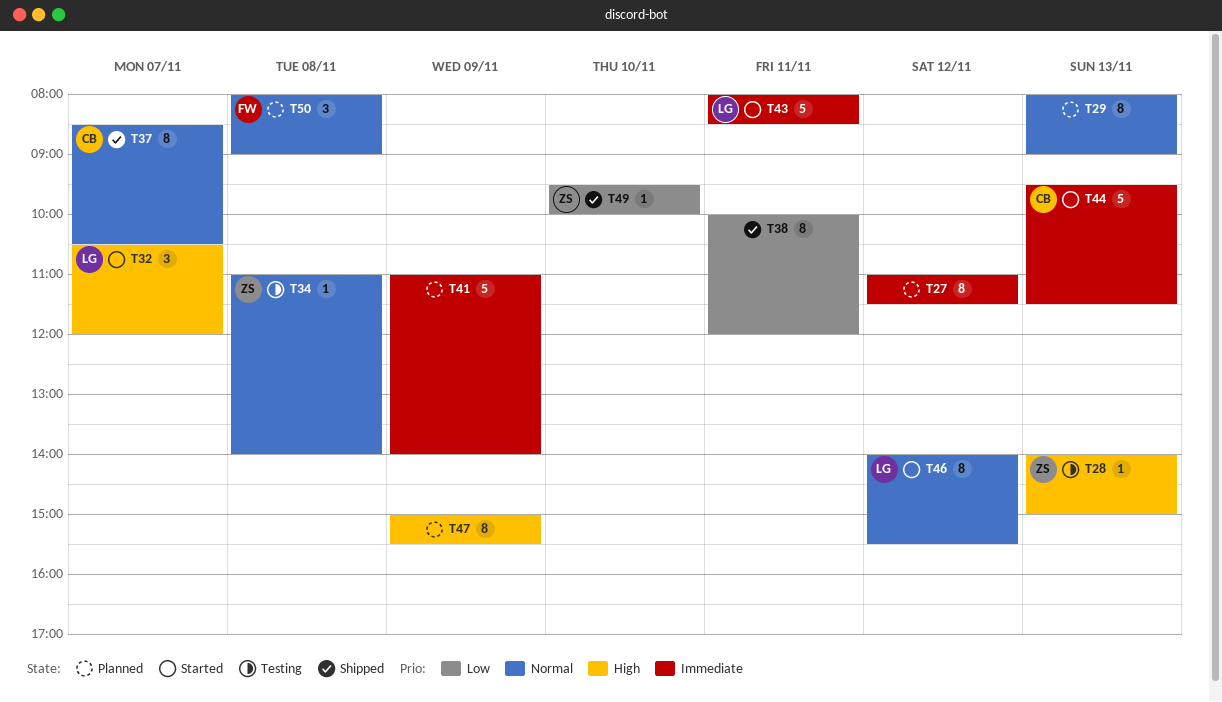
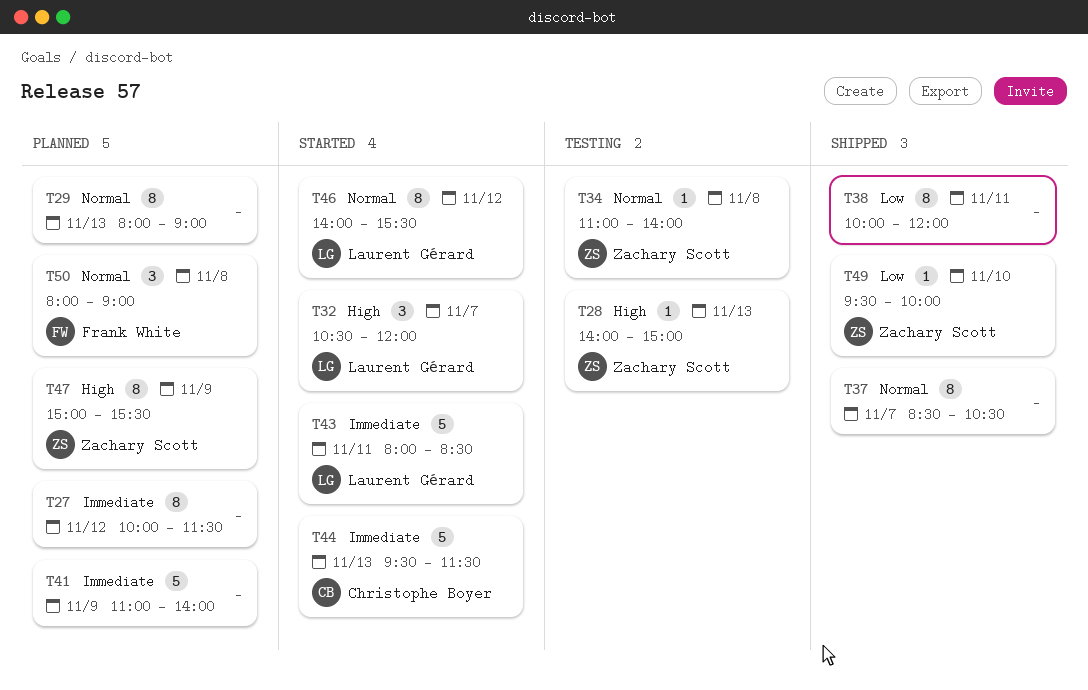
T27, begins: 11:00 -> 10:00
T37, owner: Christophe Boyer -> none
T47, owner: none -> Zachary Scott

